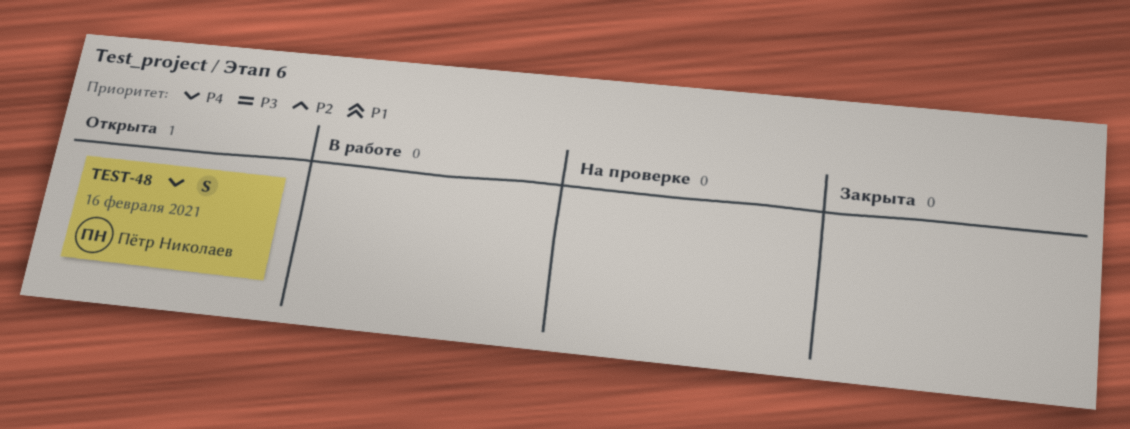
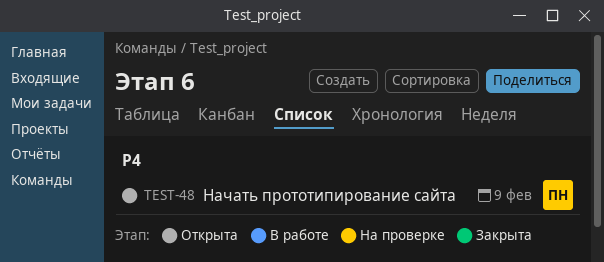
TEST-48, due: Feb 16 -> Feb 9

